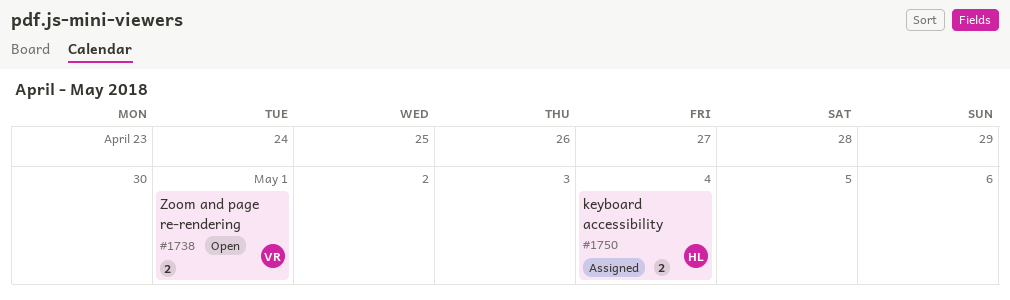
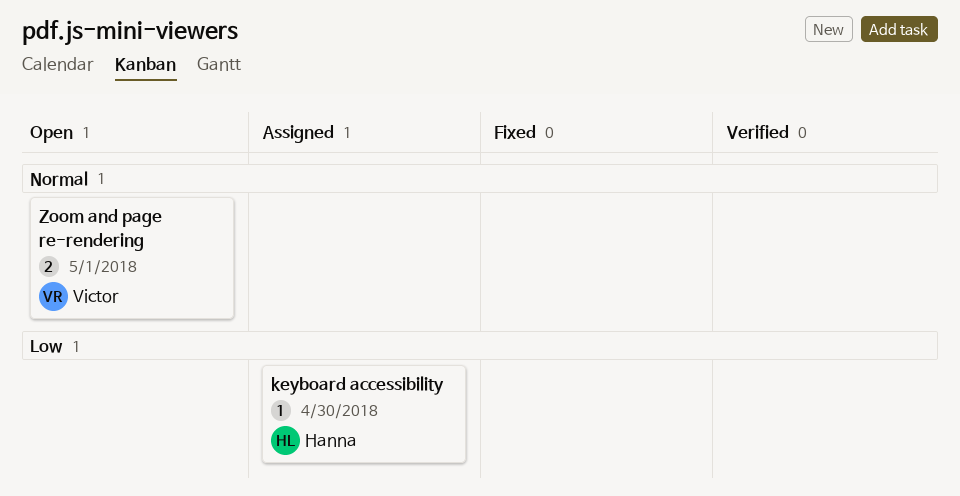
keyboard accessibility, estimate: 2 -> 1
keyboard accessibility, due: May 4 -> Apr 30

